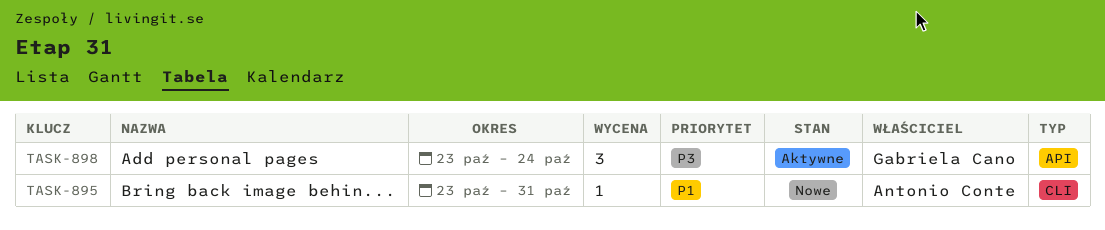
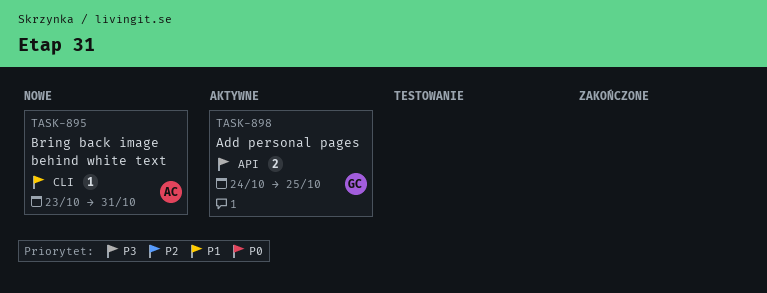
TASK-898, estimate: 3 -> 2
TASK-898, start: Oct 23 -> Oct 24
TASK-898, due: Oct 24 -> Oct 25

